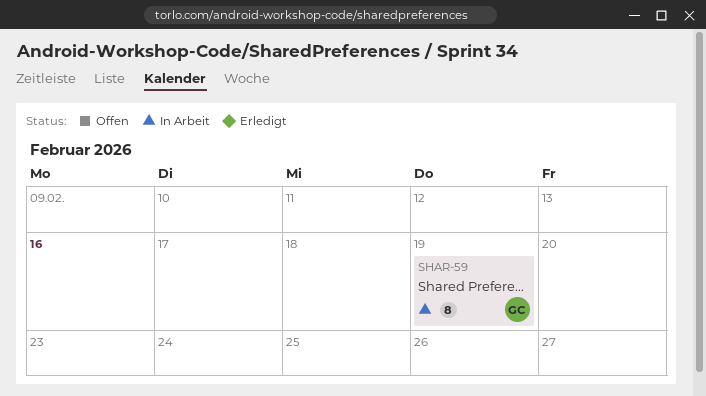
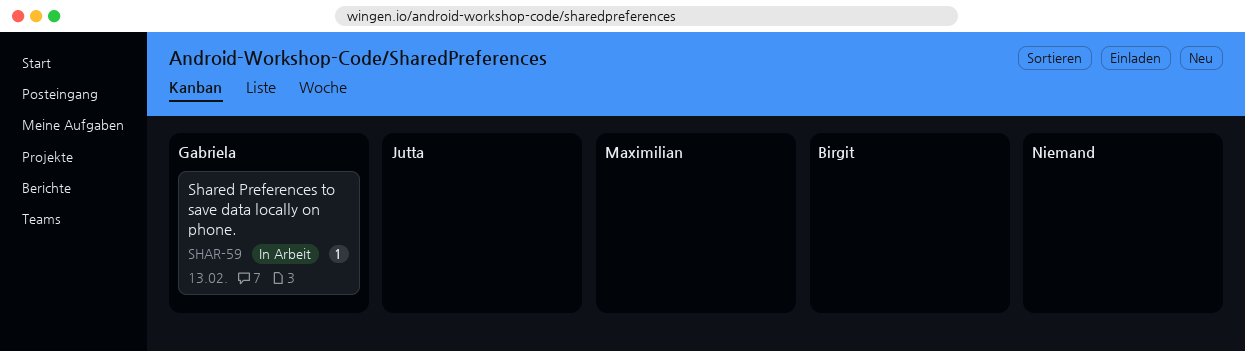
SHAR-59, estimate: 8 -> 1
SHAR-59, due: Feb 19 -> Feb 13

